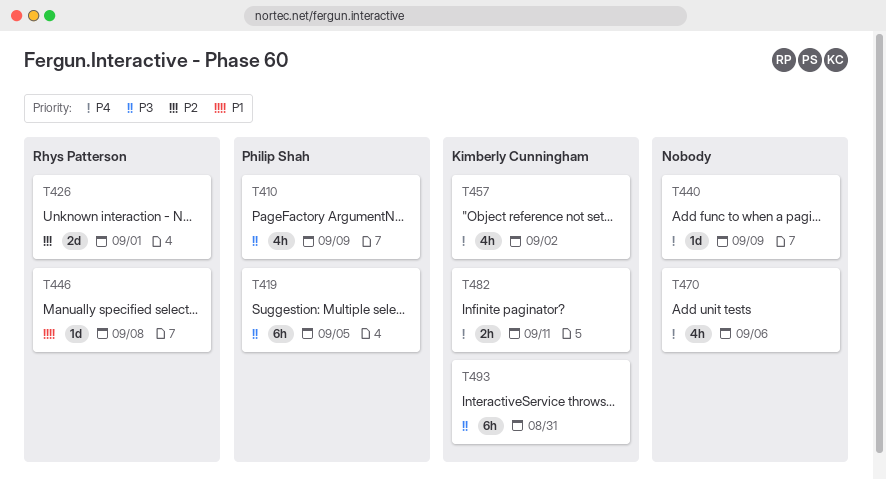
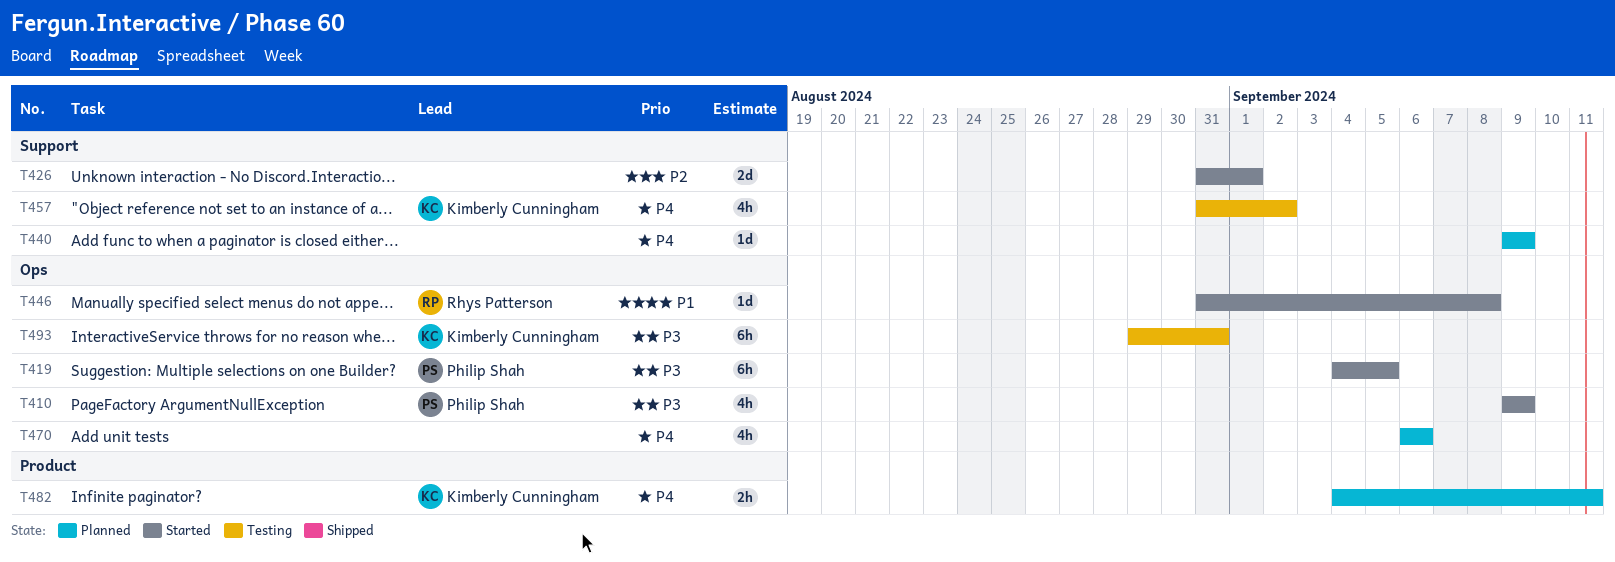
T426, owner: Rhys Patterson -> none

